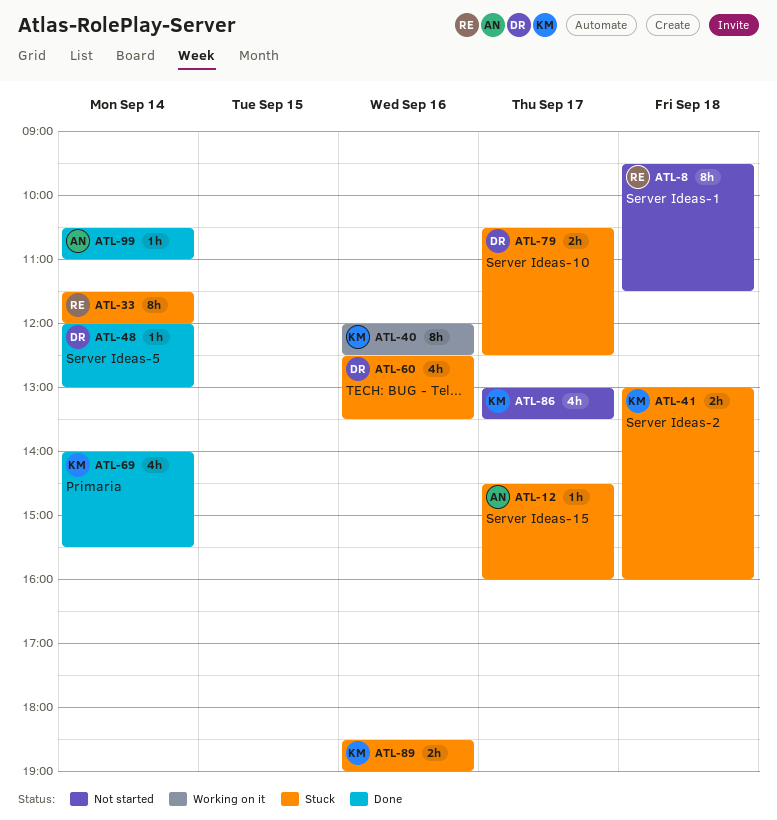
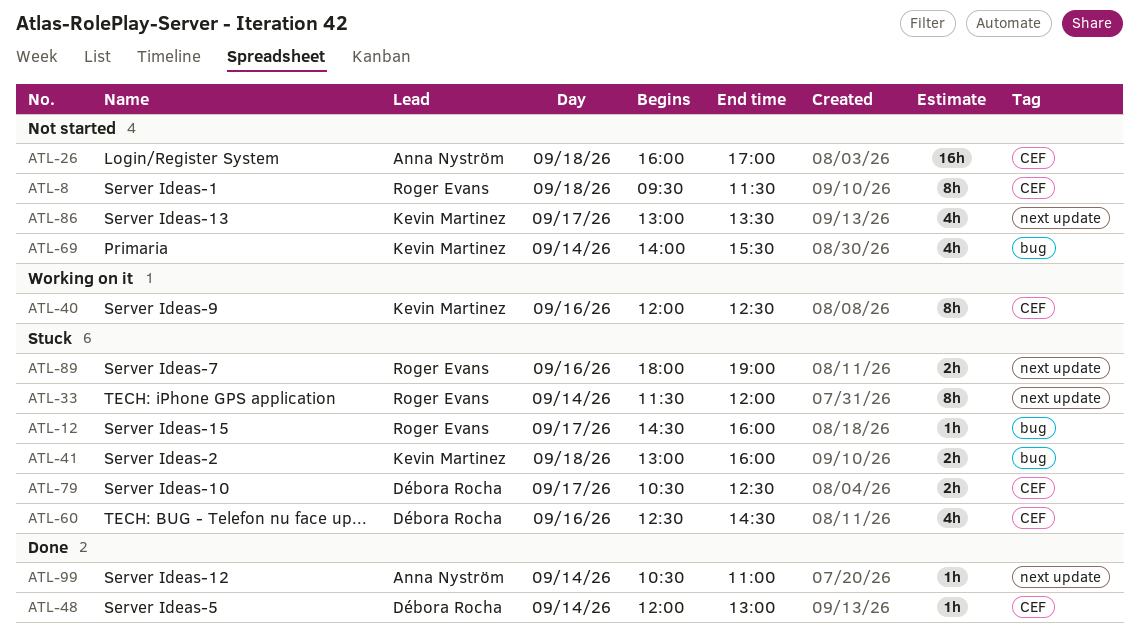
ATL-12, owner: Anna Nyström -> Roger Evans
ATL-26: none -> present
ATL-60, ends: 13:30 -> 14:30
ATL-69, status: Done -> Not started
ATL-89, owner: Kevin Martinez -> Roger Evans
ATL-89, begins: 18:30 -> 18:00

